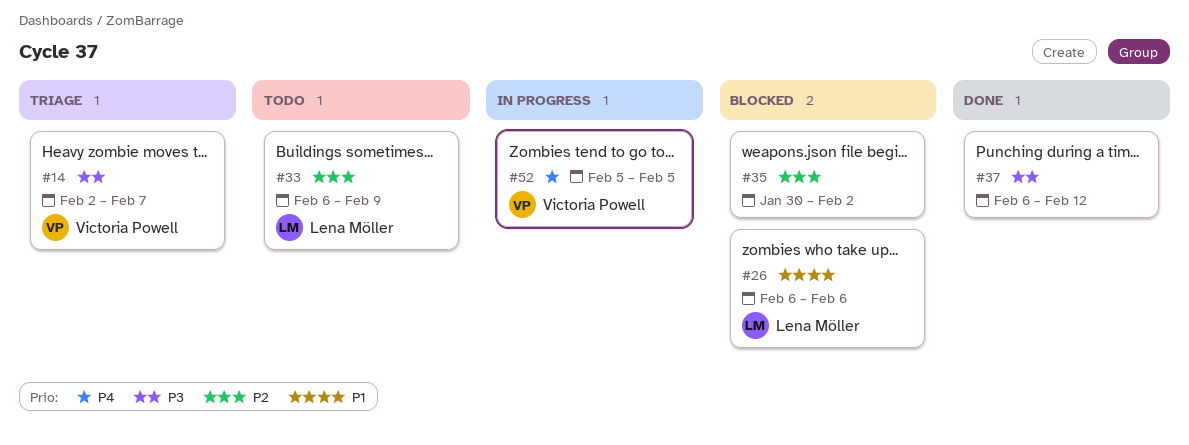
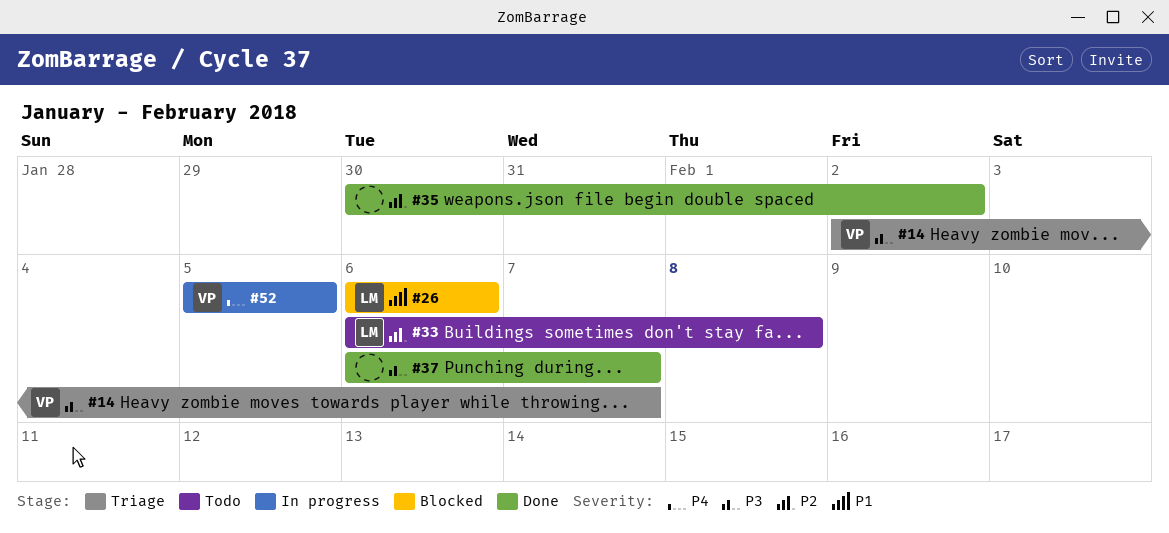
#33, due: Feb 9 -> Feb 8
#35, status: Blocked -> Done
#37, due: Feb 12 -> Feb 7

